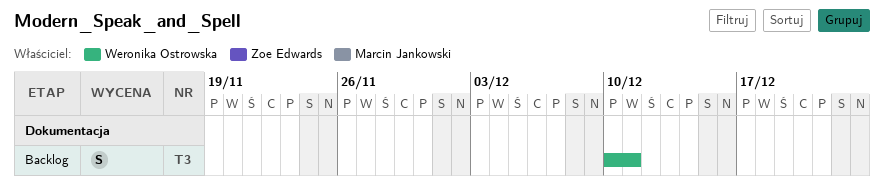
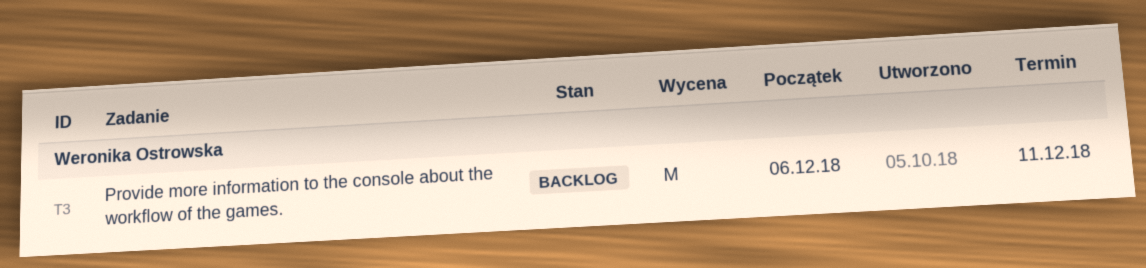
T3, estimate: S -> M
T3, start: Dec 10 -> Dec 6

